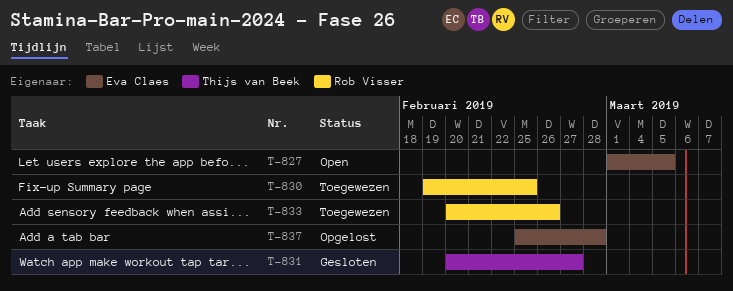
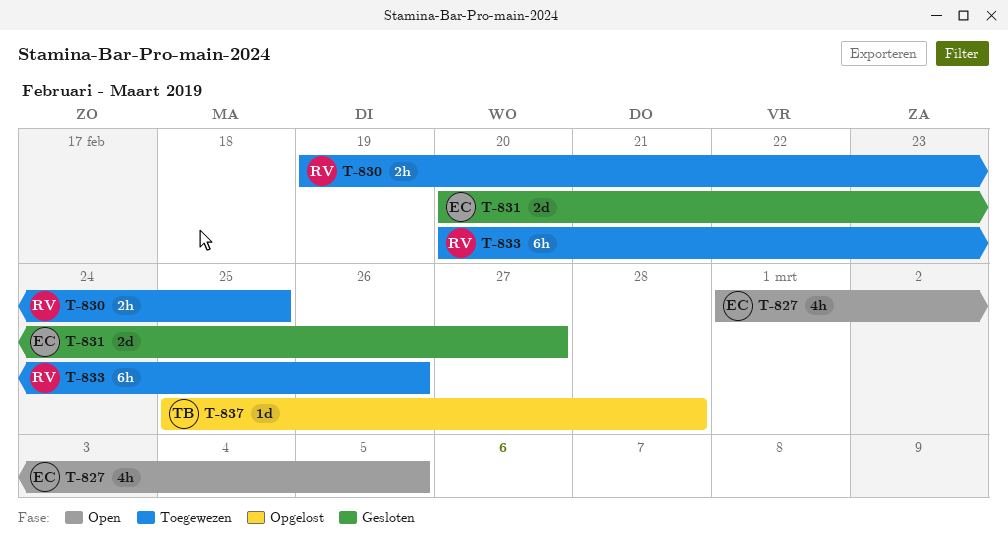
T-831, owner: Thijs van Beek -> Eva Claes
T-837, owner: Eva Claes -> Thijs van Beek

